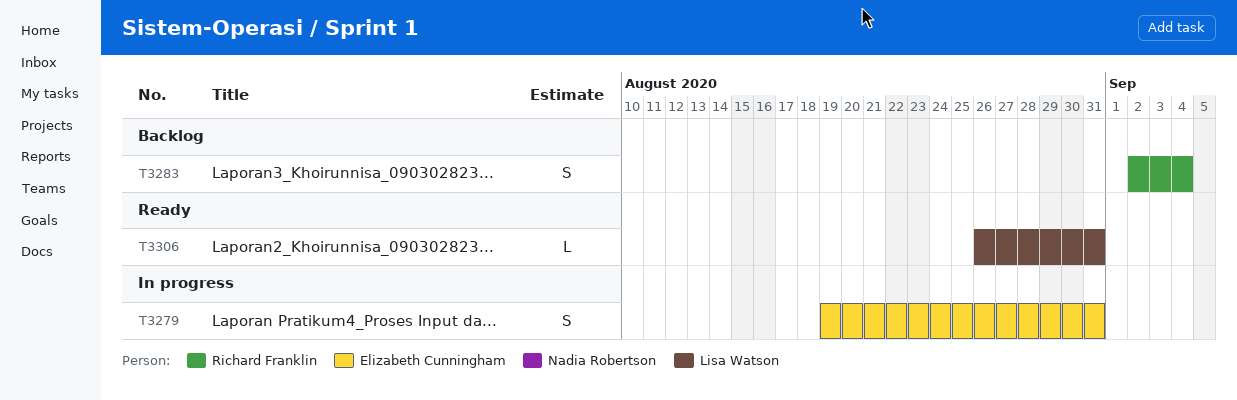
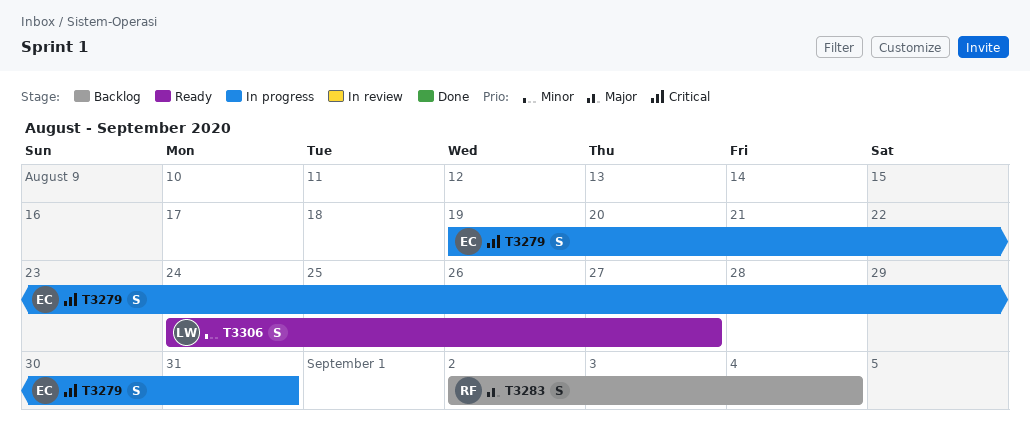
T3306, estimate: L -> S
T3306, start: Aug 26 -> Aug 24
T3306, due: Aug 31 -> Aug 27

